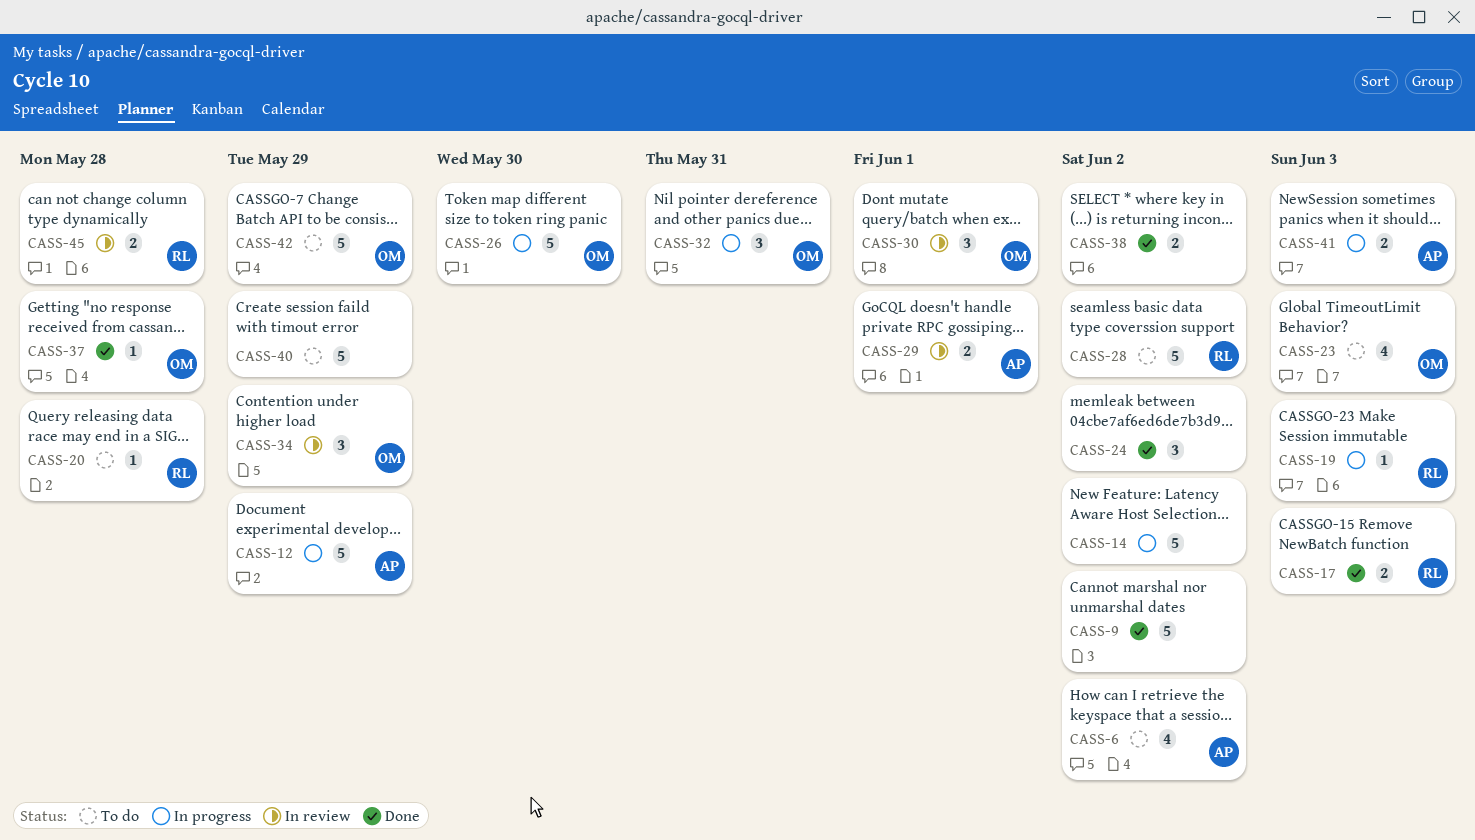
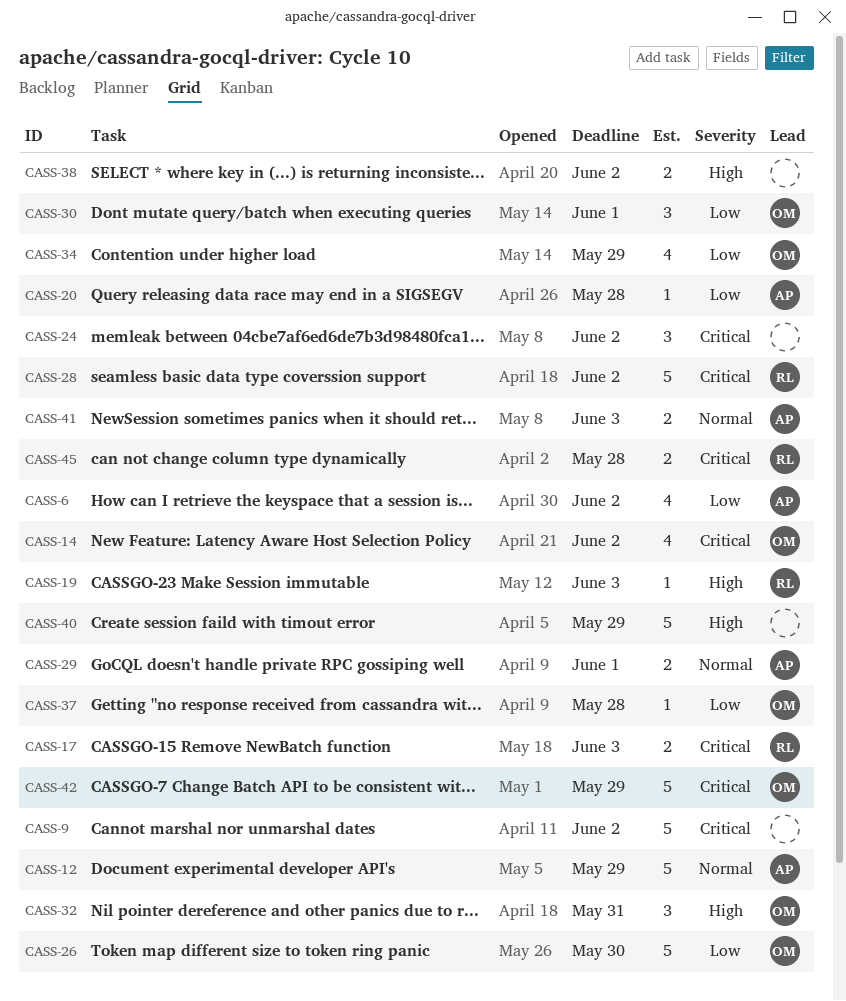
CASS-14, owner: none -> OM
CASS-14, estimate: 5 -> 4
CASS-20, owner: RL -> AP
CASS-23: present -> none
CASS-34, estimate: 3 -> 4

